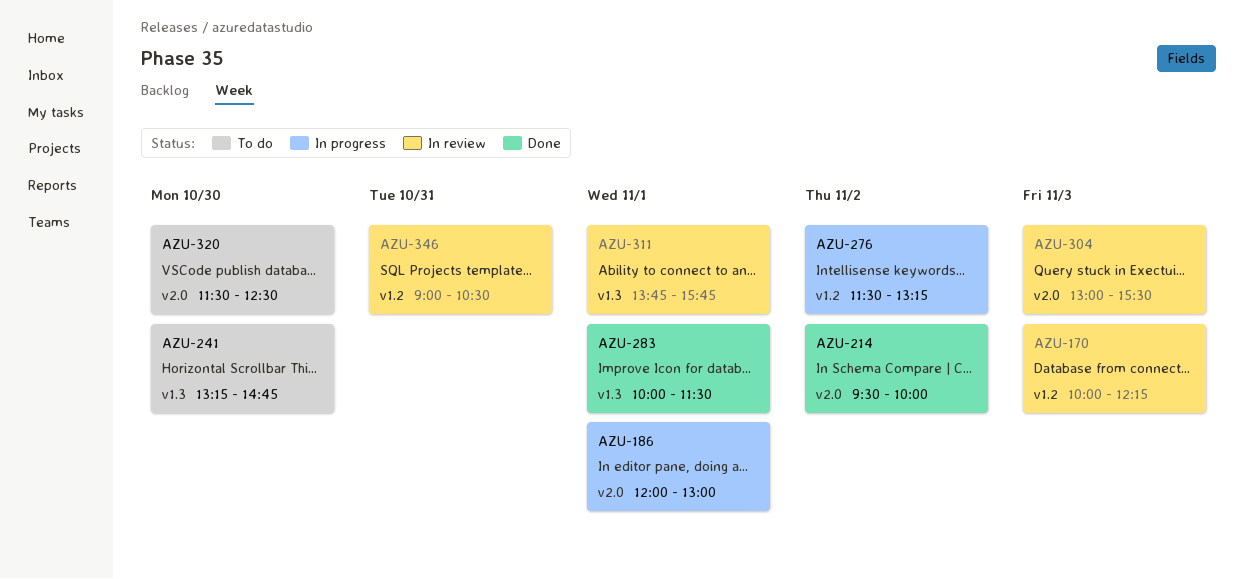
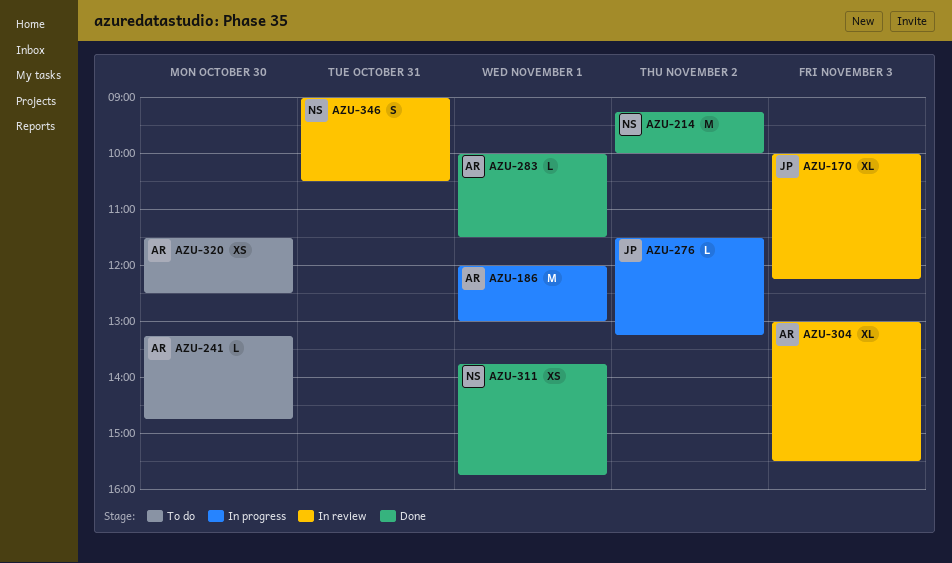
AZU-214, begins: 09:30 -> 09:15
AZU-311, status: In review -> Done

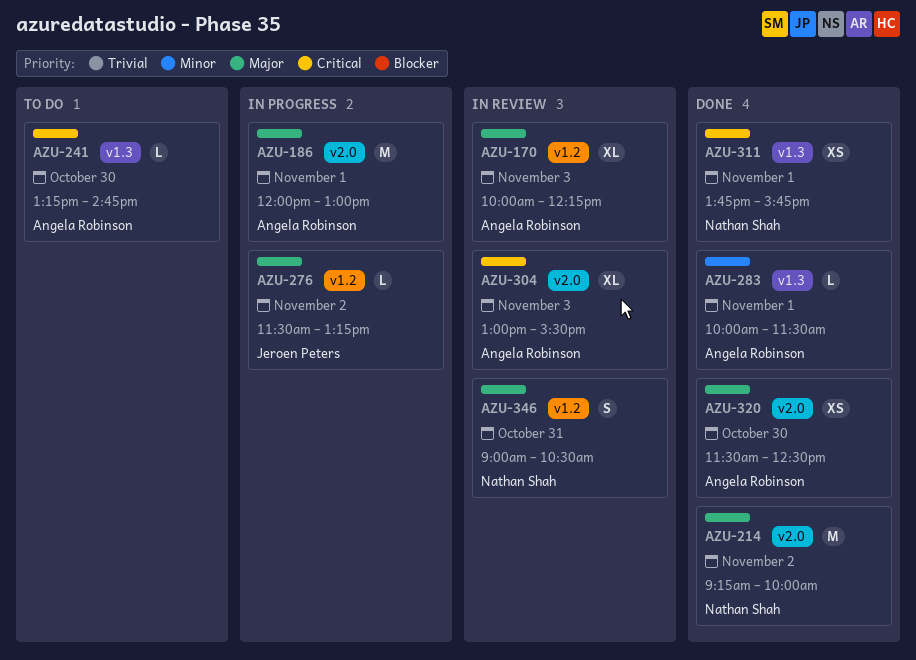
AZU-170, owner: Jeroen Peters -> Angela Robinson
AZU-320, status: To do -> Done

